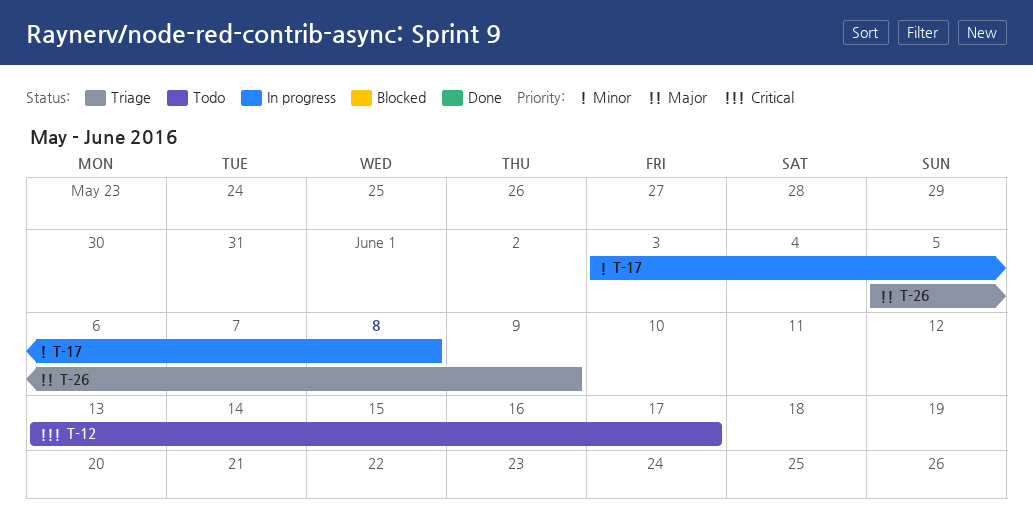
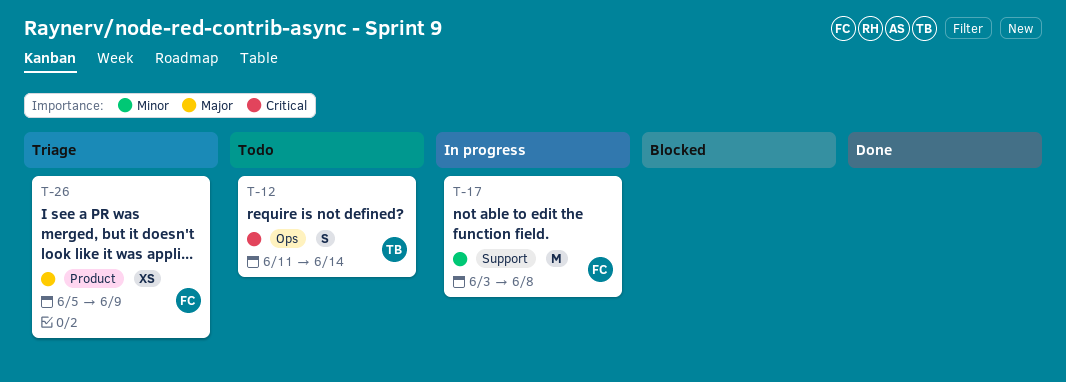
T-12, start: Jun 13 -> Jun 11
T-12, due: Jun 17 -> Jun 14

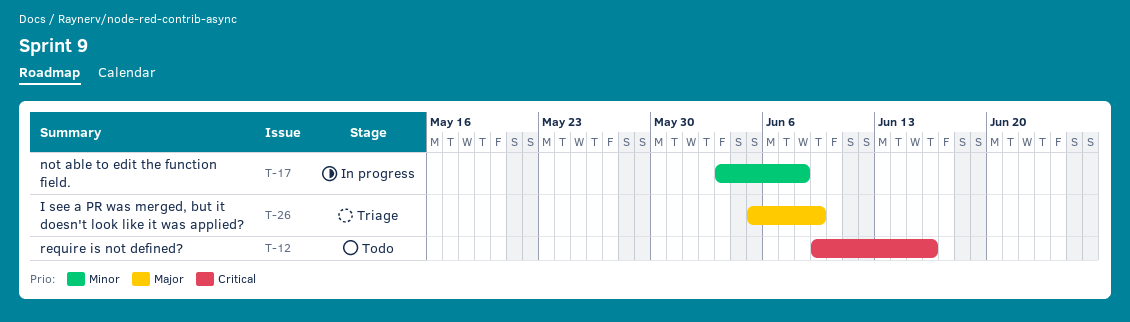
T-12, start: Jun 11 -> Jun 9
T-12, due: Jun 14 -> Jun 16

